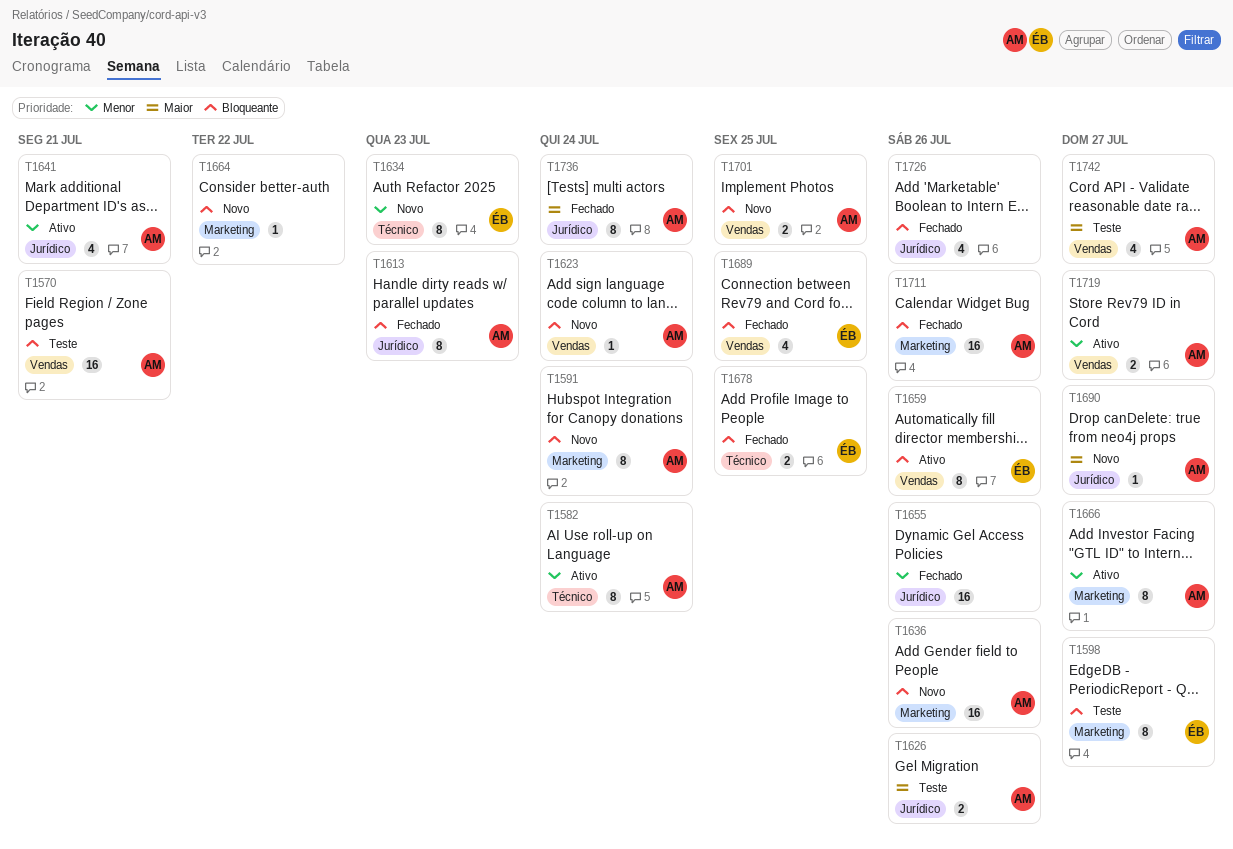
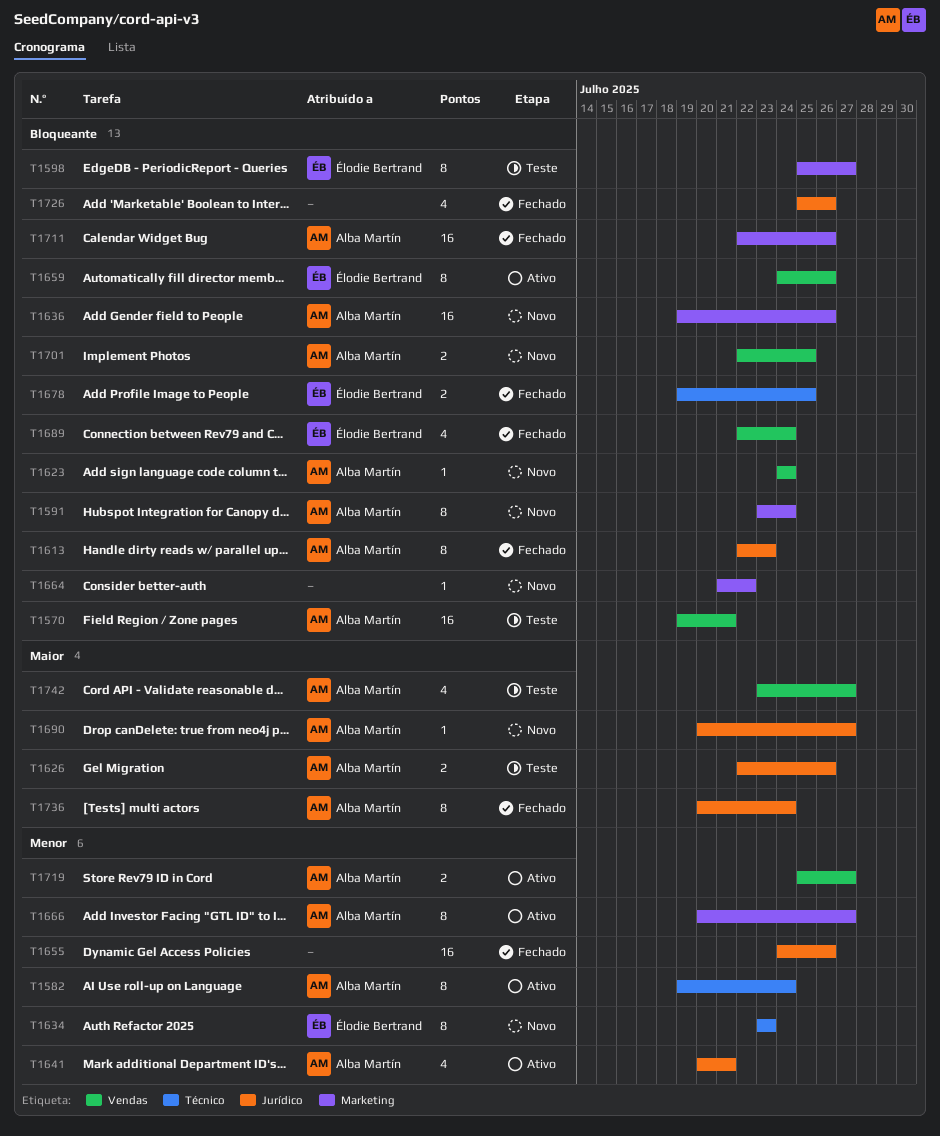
T1689, due: Jul 25 -> Jul 24

